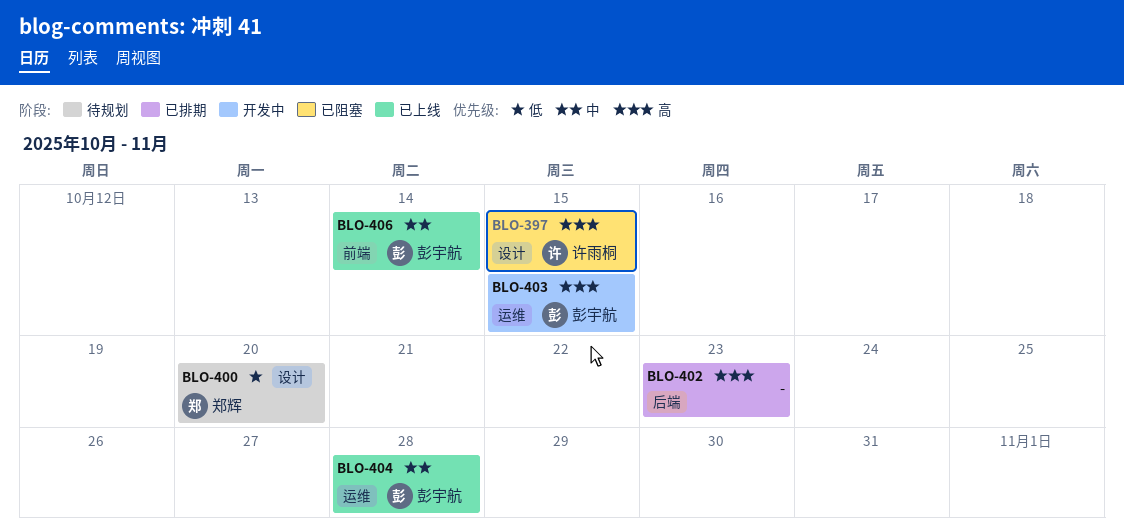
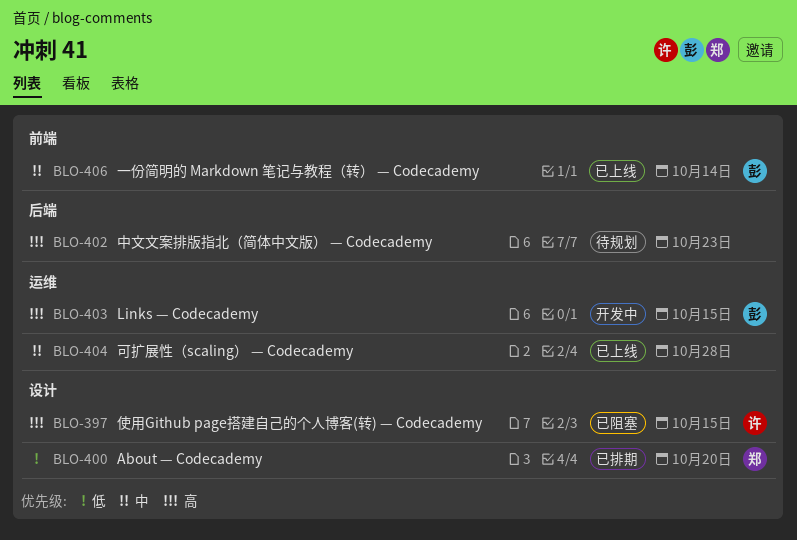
BLO-400, status: 待规划 -> 已排期
BLO-402, status: 已排期 -> 待规划
BLO-404, owner: 彭宇航 -> none

